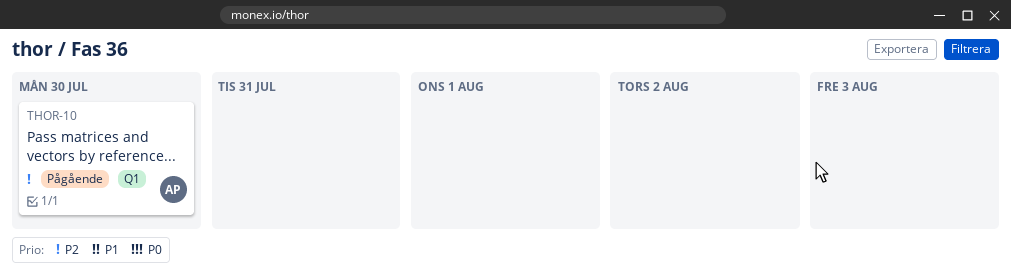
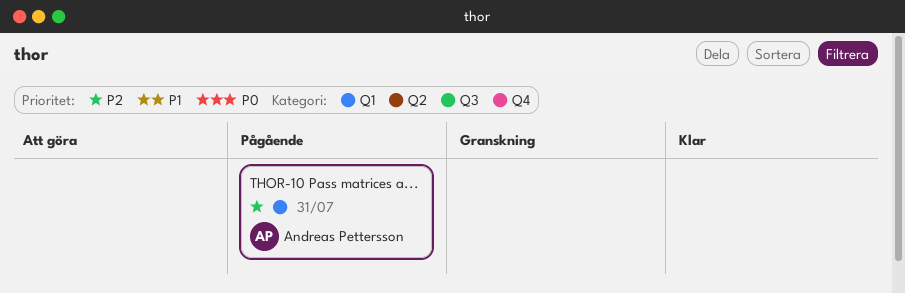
THOR-10, due: Jul 30 -> Jul 31

